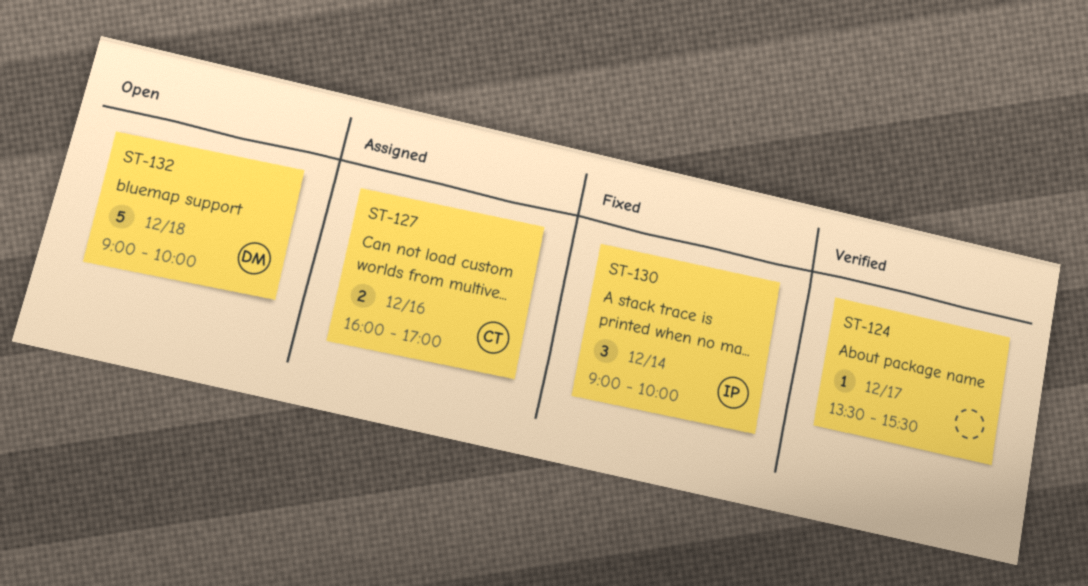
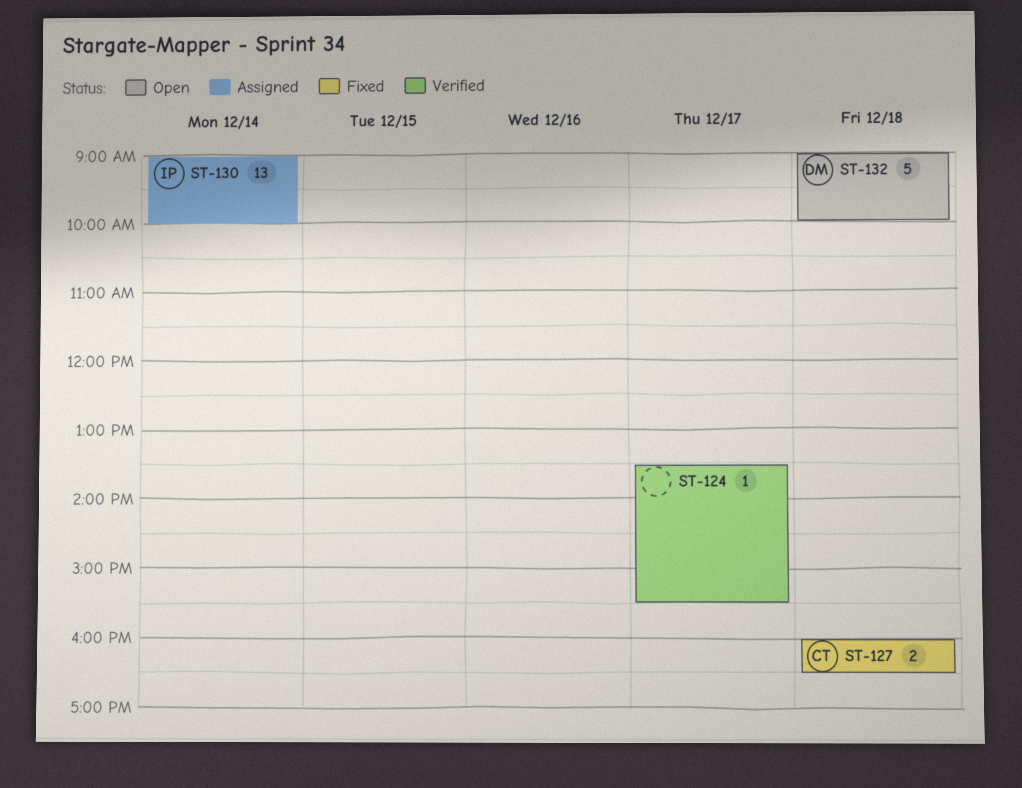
ST-127, status: Assigned -> Fixed
ST-127, day: Dec 16 -> Dec 18
ST-127, ends: 17:00 -> 16:30
ST-130, status: Fixed -> Assigned
ST-130, estimate: 3 -> 13

